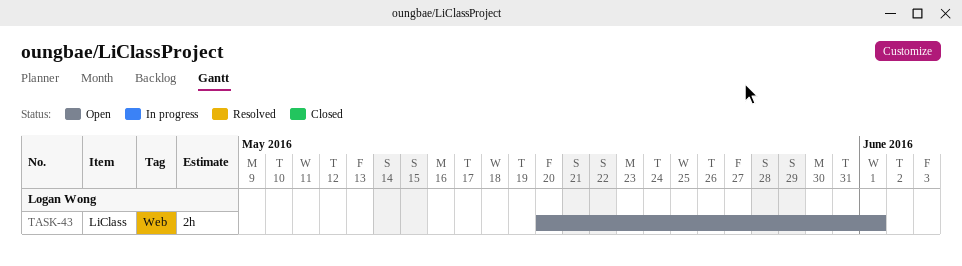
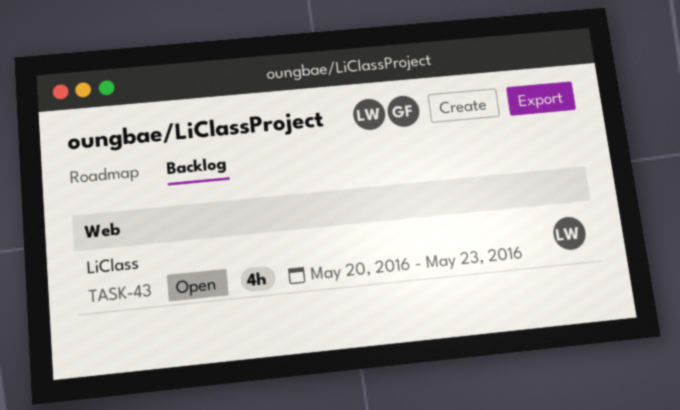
TASK-43, estimate: 2h -> 4h
TASK-43, due: Jun 1 -> May 23

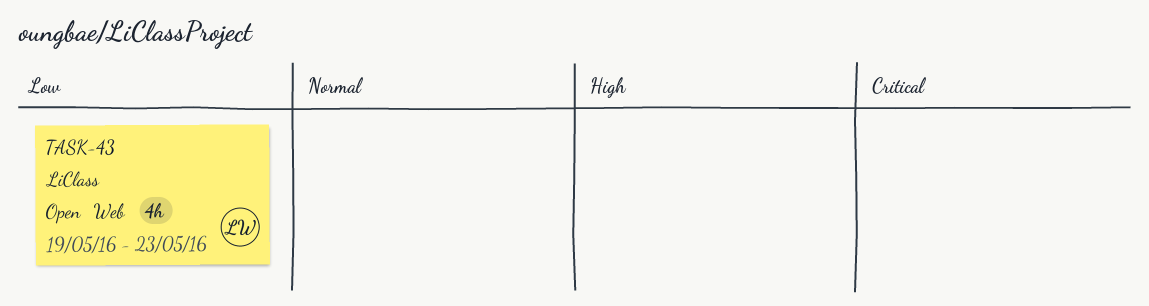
TASK-43, start: May 20 -> May 19

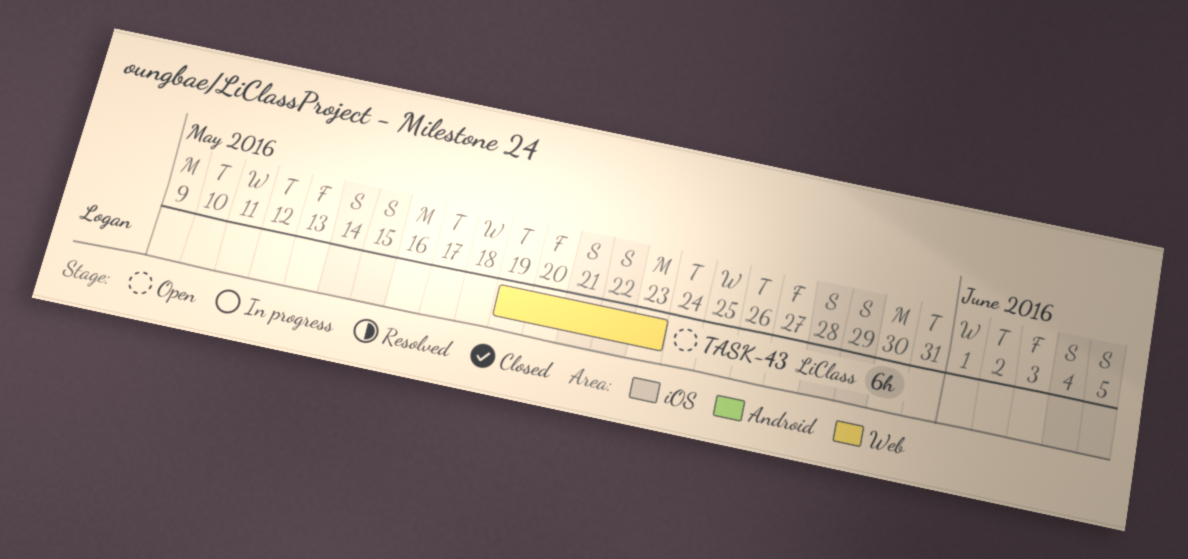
TASK-43, estimate: 4h -> 6h

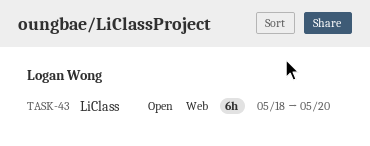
TASK-43, start: May 19 -> May 18
TASK-43, due: May 23 -> May 20

